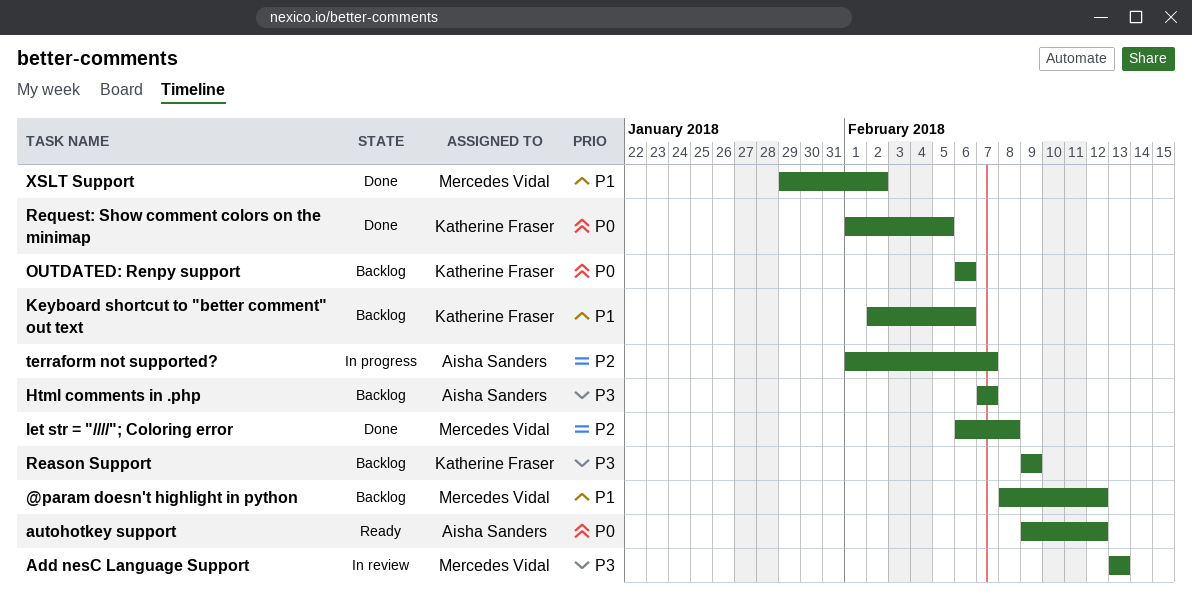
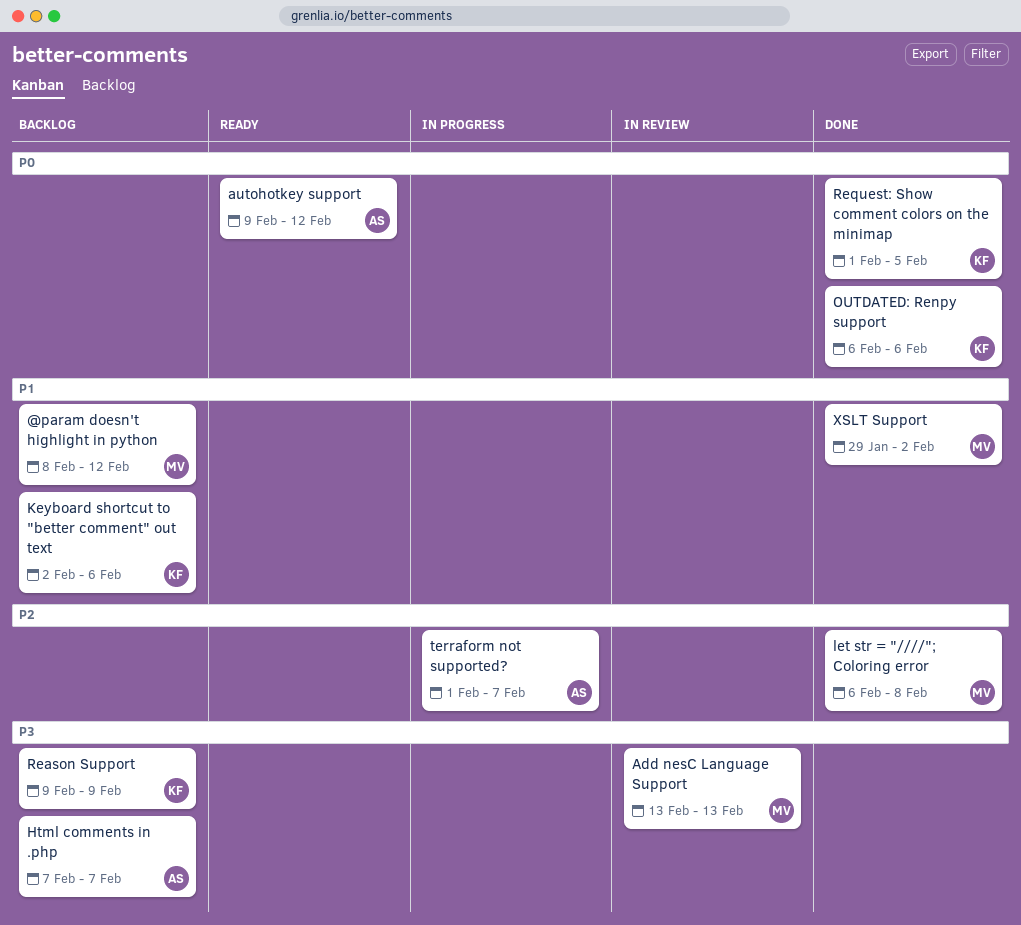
OUTDATED: Renpy support, status: Backlog -> Done

